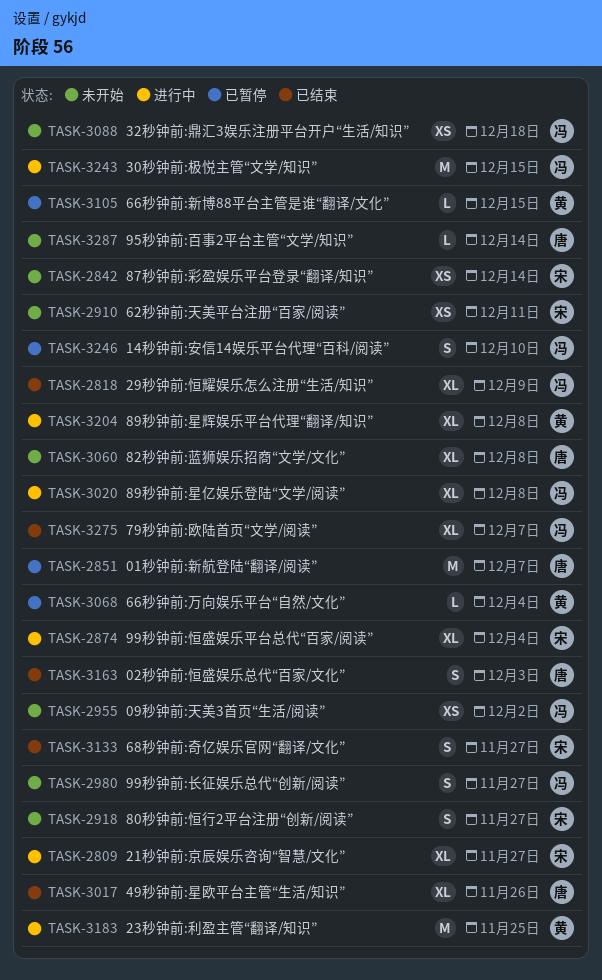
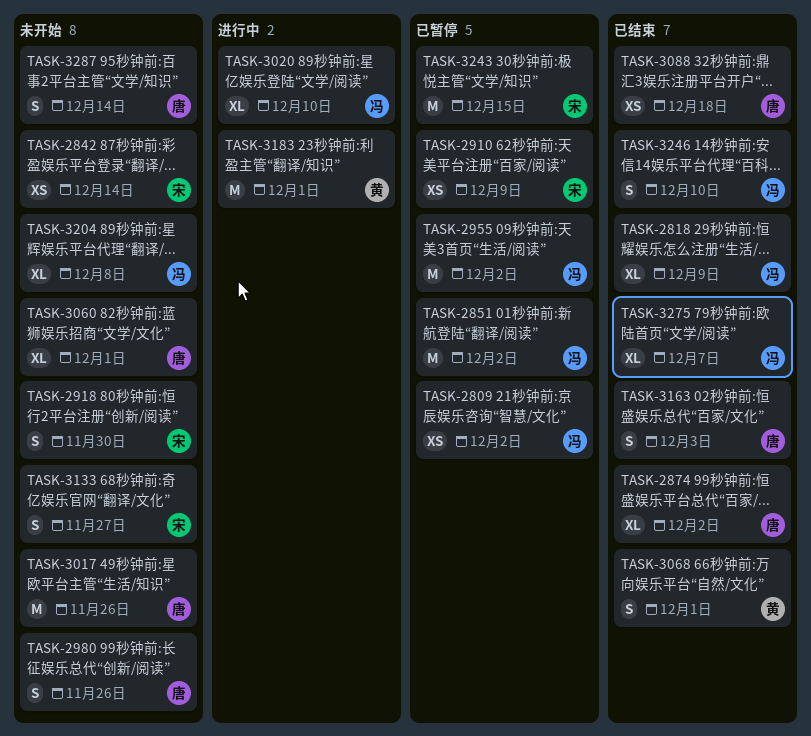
TASK-2809, status: 进行中 -> 已暂停
TASK-2809, owner: 宋 -> 冯
TASK-2809, estimate: XL -> XS
TASK-2809, due: Nov 27 -> Dec 2
TASK-2851, owner: 唐 -> 冯
TASK-2851, due: Dec 7 -> Dec 2
TASK-2874, status: 进行中 -> 已结束
TASK-2874, owner: 宋 -> 唐
TASK-2874, due: Dec 4 -> Dec 2
TASK-2910, status: 未开始 -> 已暂停
TASK-2910, due: Dec 11 -> Dec 9
TASK-2918, due: Nov 27 -> Nov 30
TASK-2955, status: 未开始 -> 已暂停
TASK-2955, estimate: XS -> M
TASK-2980, owner: 冯 -> 唐
TASK-2980, due: Nov 27 -> Nov 26
TASK-3017, status: 已结束 -> 未开始
TASK-3017, estimate: XL -> M
TASK-3020, due: Dec 8 -> Dec 10
TASK-3060, due: Dec 8 -> Dec 1
TASK-3068, status: 已暂停 -> 已结束
TASK-3068, estimate: L -> S
TASK-3068, due: Dec 4 -> Dec 1
TASK-3088, status: 未开始 -> 已结束
TASK-3088, owner: 冯 -> 唐
TASK-3105: present -> none
TASK-3133, status: 已结束 -> 未开始
TASK-3183, due: Nov 25 -> Dec 1
TASK-3204, status: 进行中 -> 未开始
TASK-3204, owner: 黄 -> 冯
TASK-3243, status: 进行中 -> 已暂停
TASK-3243, owner: 冯 -> 宋
TASK-3246, status: 已暂停 -> 已结束
TASK-3287, estimate: L -> S

